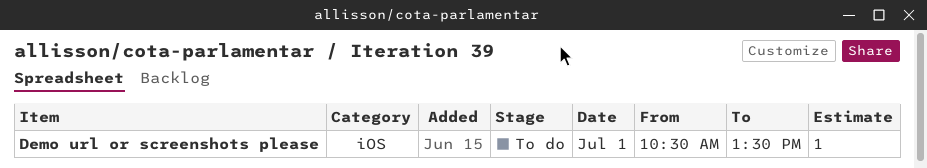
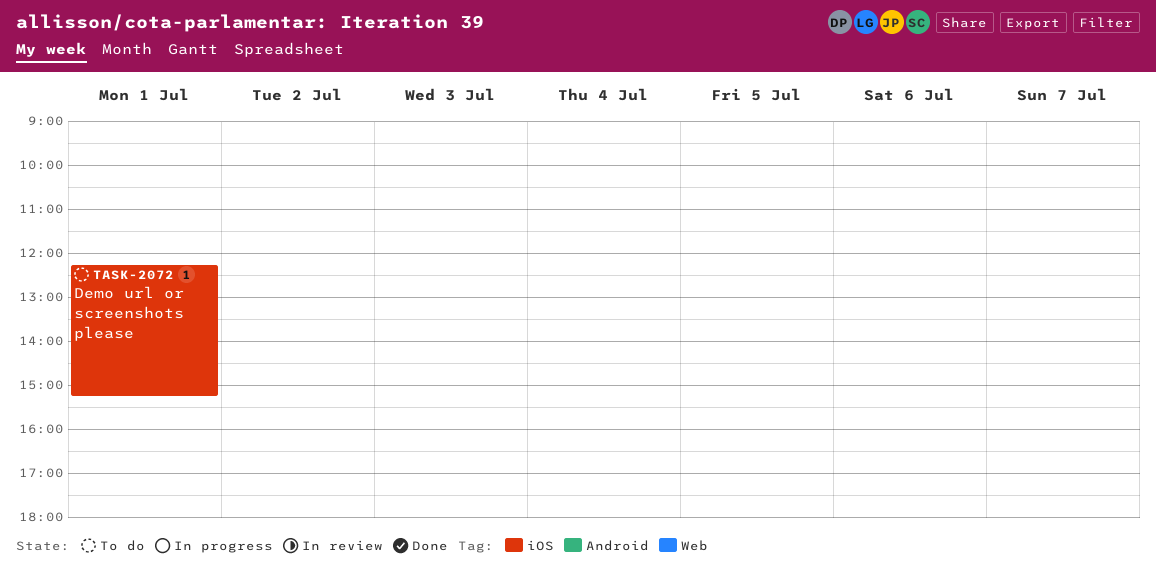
Demo url or screenshots please, begins: 10:30 -> 12:15
Demo url or screenshots please, ends: 13:30 -> 15:15

